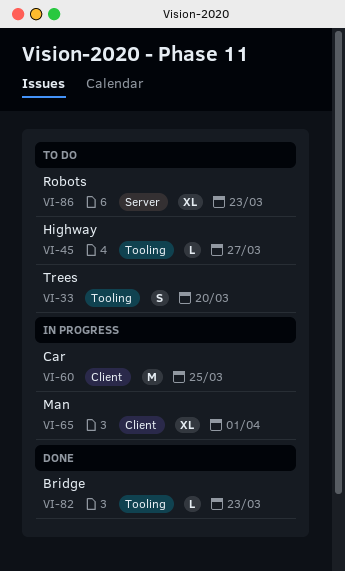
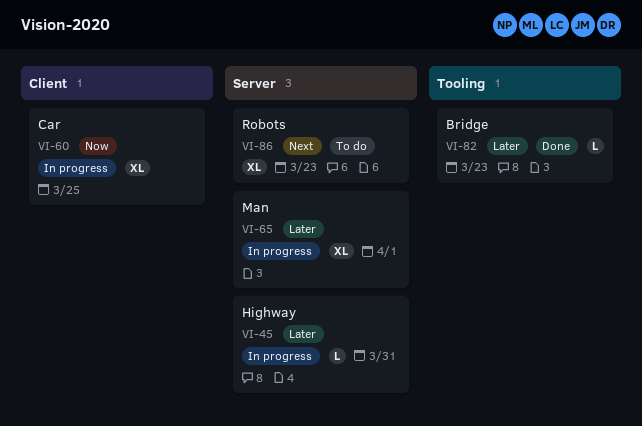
VI-33: present -> none
VI-45, status: To do -> In progress
VI-45, label: Tooling -> Server
VI-45, due: Mar 27 -> Mar 31
VI-60, estimate: M -> XL
VI-65, label: Client -> Server

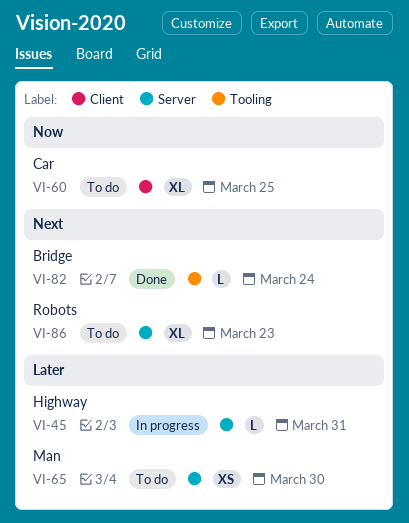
VI-60, status: In progress -> To do
VI-65, status: In progress -> To do
VI-65, estimate: XL -> XS
VI-65, due: Apr 1 -> Mar 30
VI-82, priority: Later -> Next
VI-82, due: Mar 23 -> Mar 24

